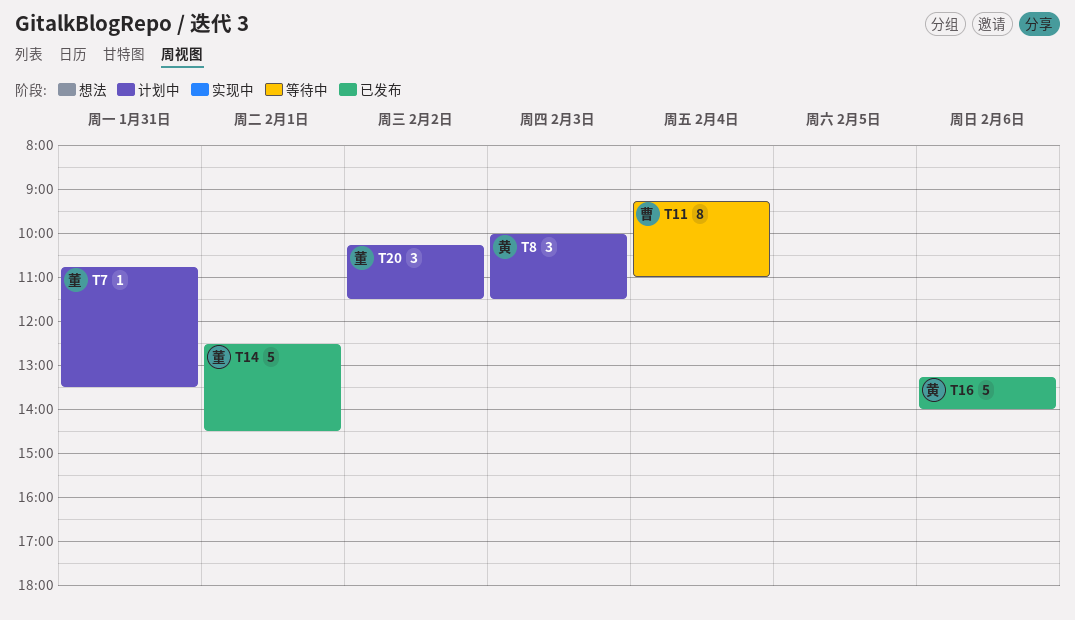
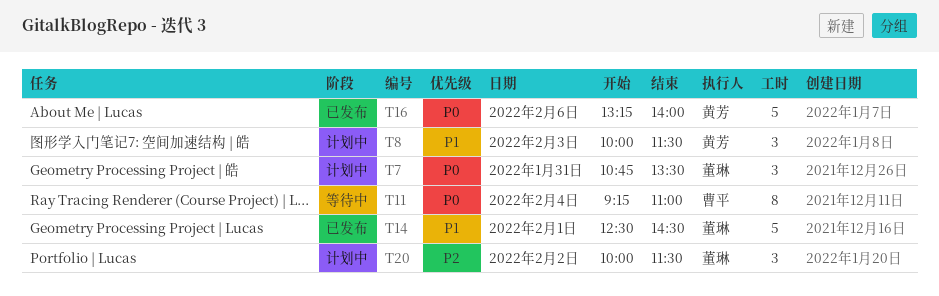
T7, estimate: 1 -> 3
T20, begins: 10:15 -> 10:00

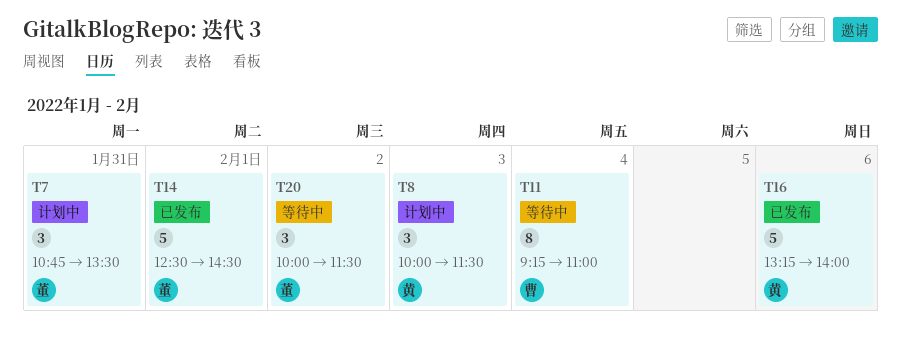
T20, status: 计划中 -> 等待中

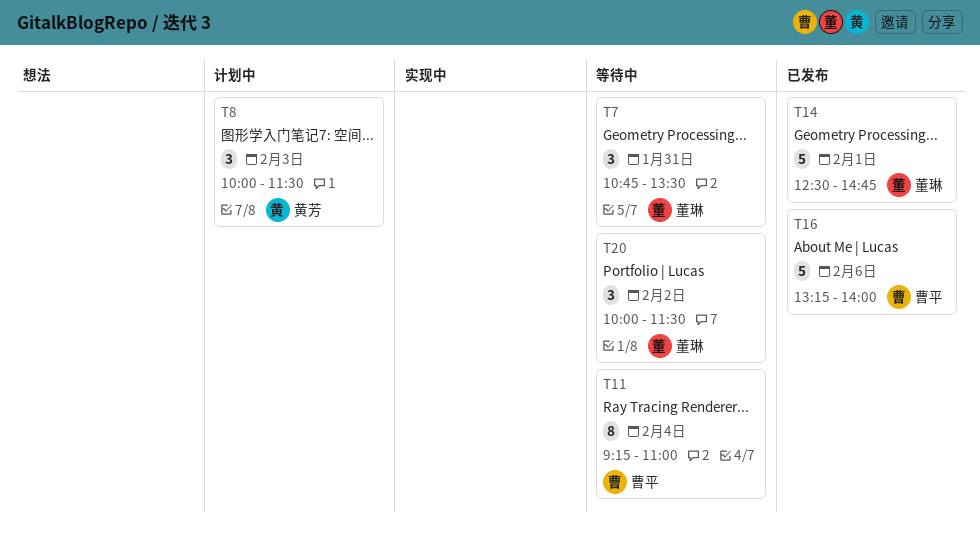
T7, status: 计划中 -> 等待中
T14, ends: 14:30 -> 14:45
T16, owner: 黄芳 -> 曹平

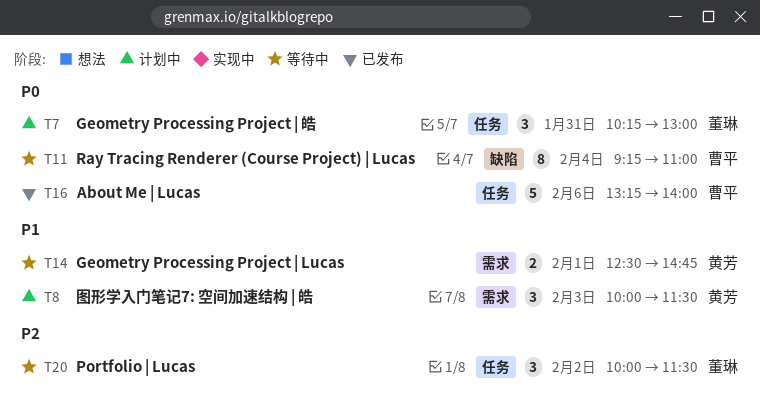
T7, status: 等待中 -> 计划中
T7, begins: 10:45 -> 10:15
T7, ends: 13:30 -> 13:00
T14, status: 已发布 -> 等待中
T14, owner: 董琳 -> 黄芳
T14, estimate: 5 -> 2

